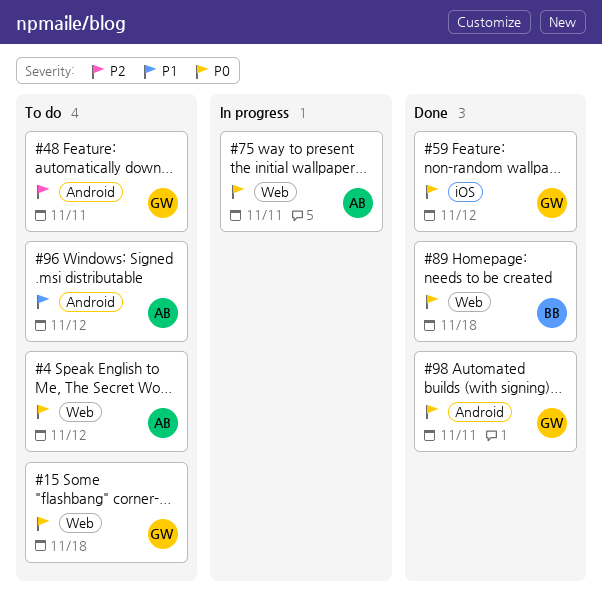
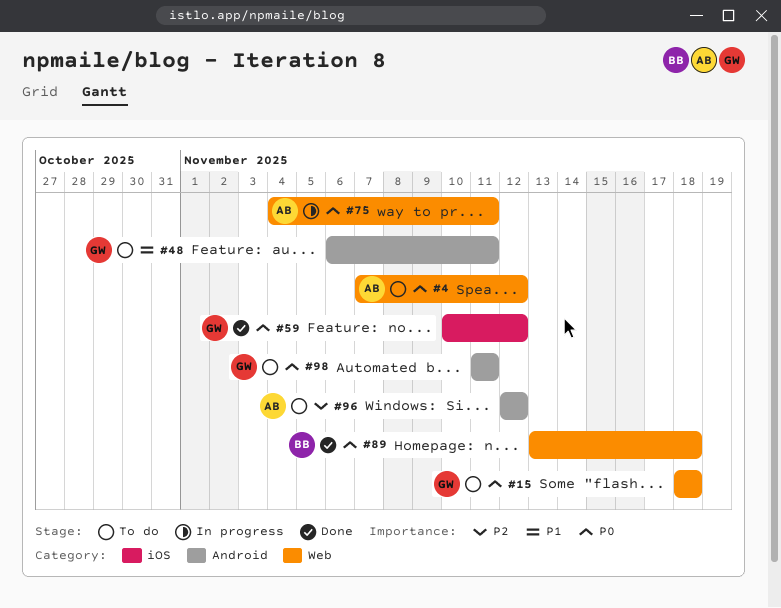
#48, priority: P2 -> P1
#96, priority: P1 -> P2
#98, status: Done -> To do

